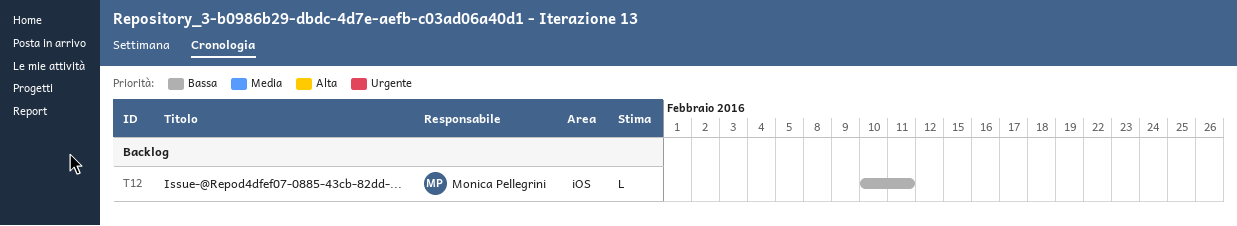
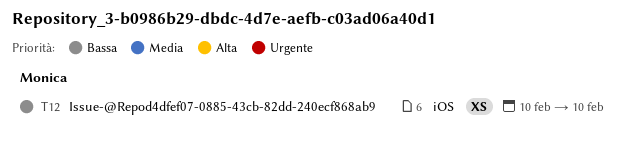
T12, estimate: L -> XS
T12, due: Feb 11 -> Feb 10

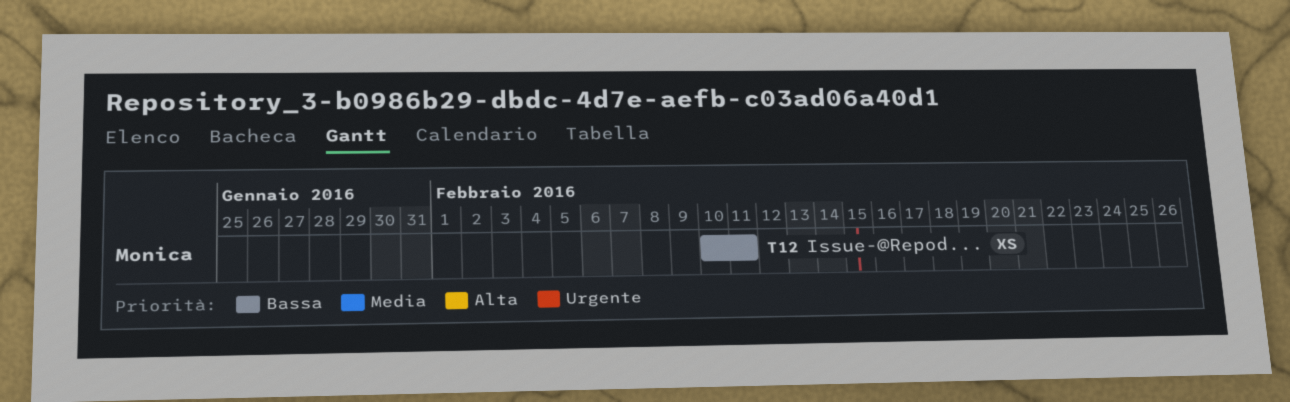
T12, due: Feb 10 -> Feb 11

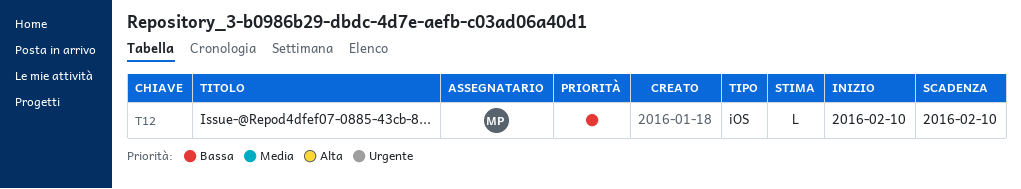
T12, estimate: XS -> L
T12, due: Feb 11 -> Feb 10

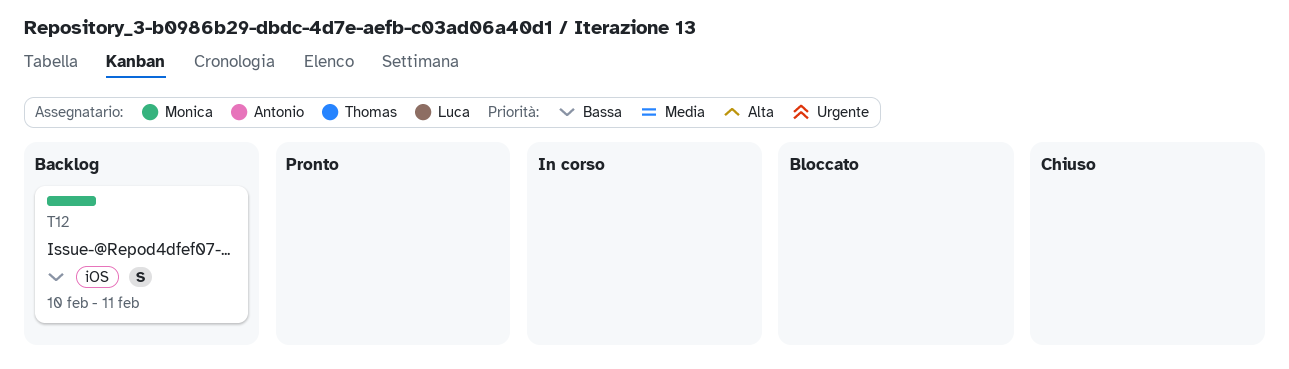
T12, estimate: L -> S
T12, due: Feb 10 -> Feb 11

